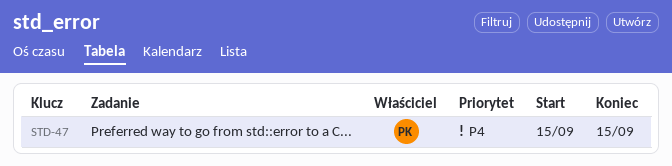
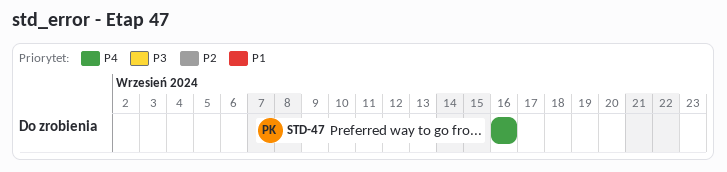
STD-47, start: Sep 15 -> Sep 16
STD-47, due: Sep 15 -> Sep 16

